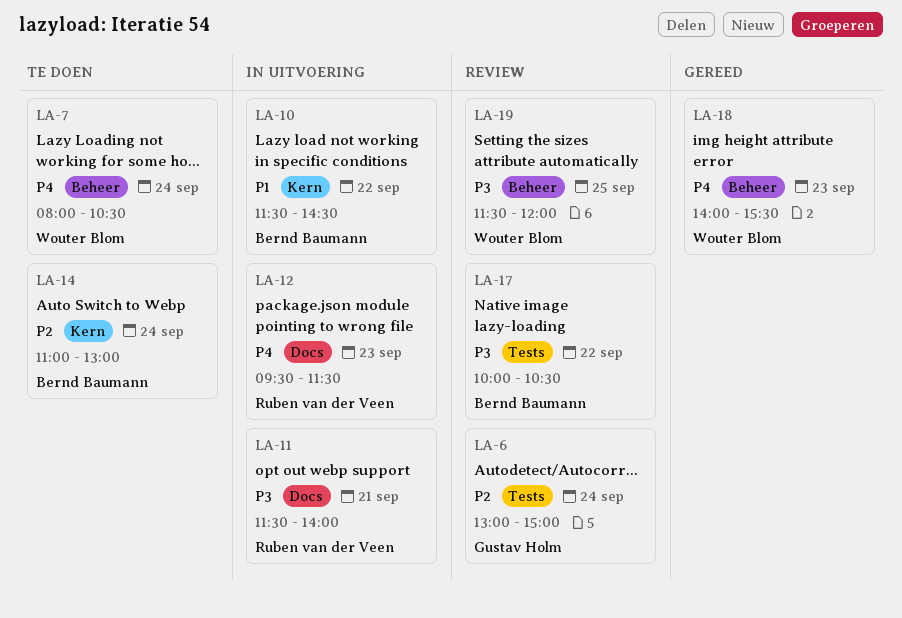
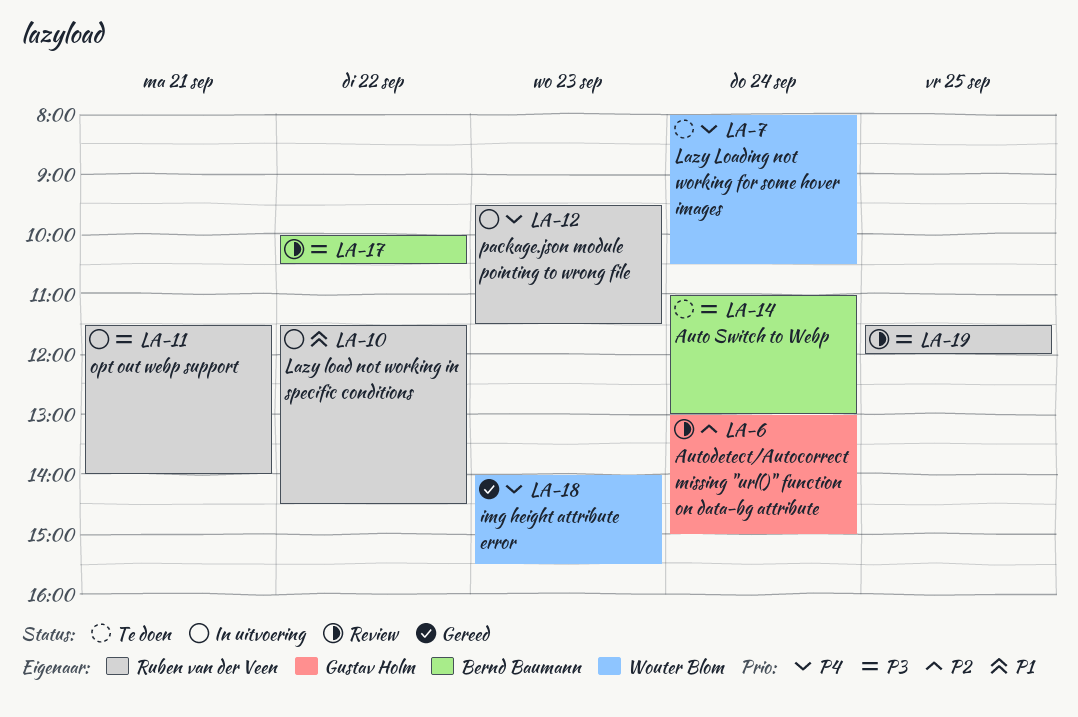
LA-10, owner: Bernd Baumann -> Ruben van der Veen
LA-14, priority: P2 -> P3
LA-19, owner: Wouter Blom -> Ruben van der Veen

